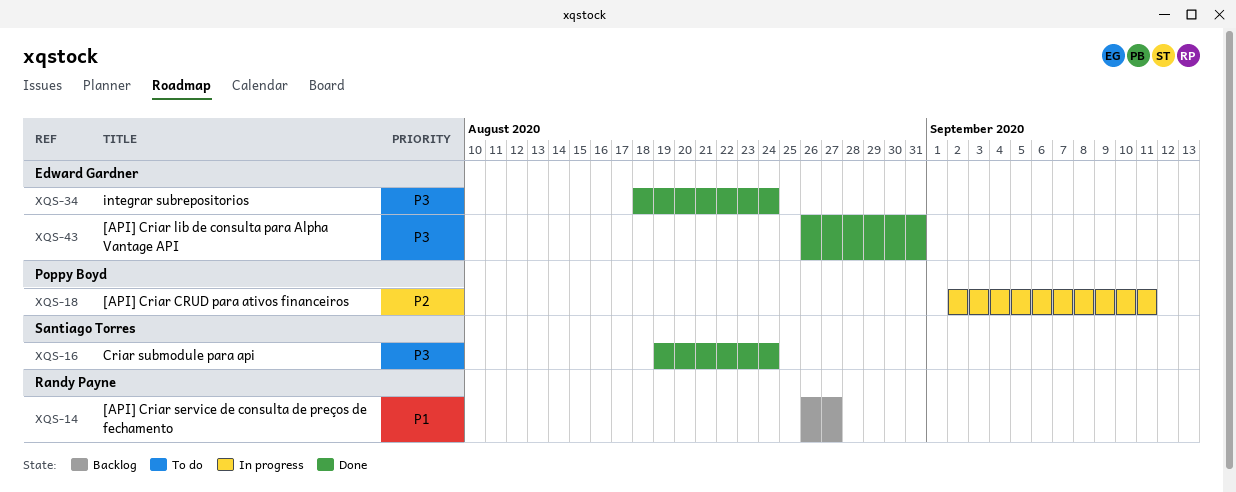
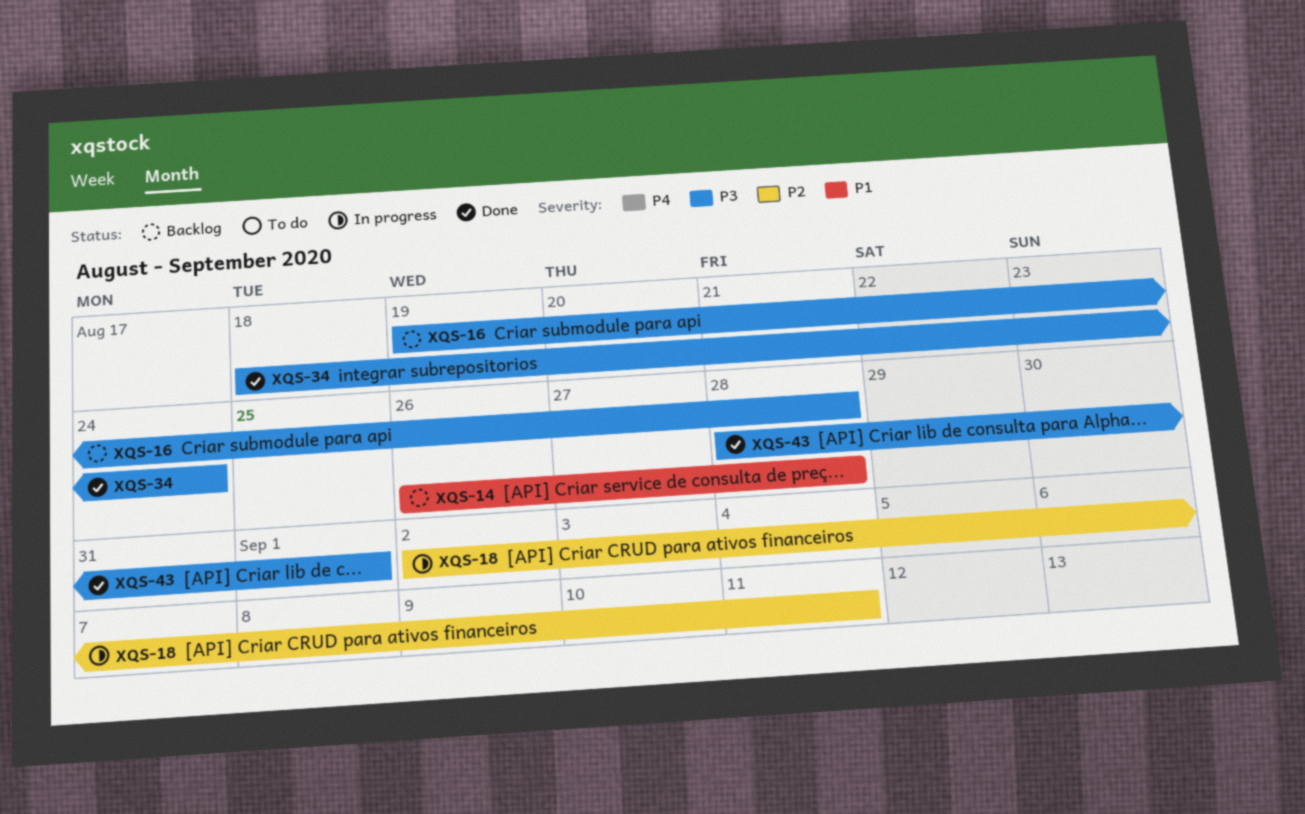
XQS-14, due: Aug 27 -> Aug 28
XQS-16, status: Done -> Backlog
XQS-16, due: Aug 24 -> Aug 28
XQS-43, start: Aug 26 -> Aug 28
XQS-43, due: Aug 31 -> Sep 1

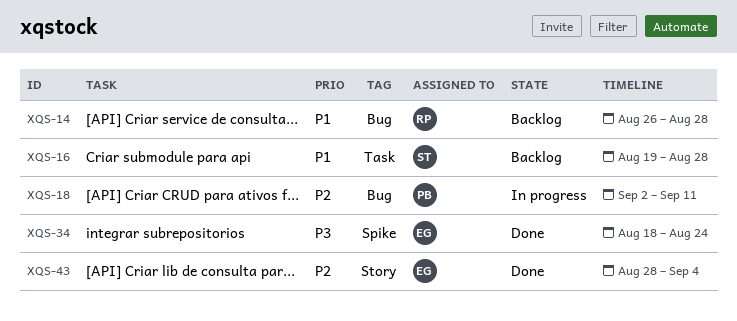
XQS-16, priority: P3 -> P1
XQS-43, priority: P3 -> P2
XQS-43, due: Sep 1 -> Sep 4

